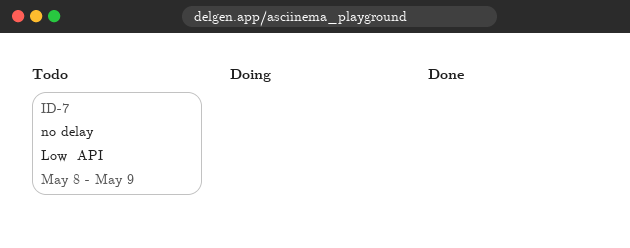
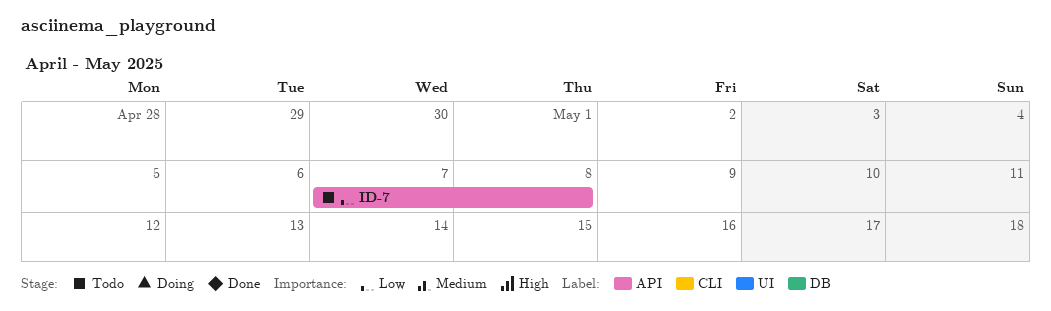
ID-7, start: May 8 -> May 7
ID-7, due: May 9 -> May 8

